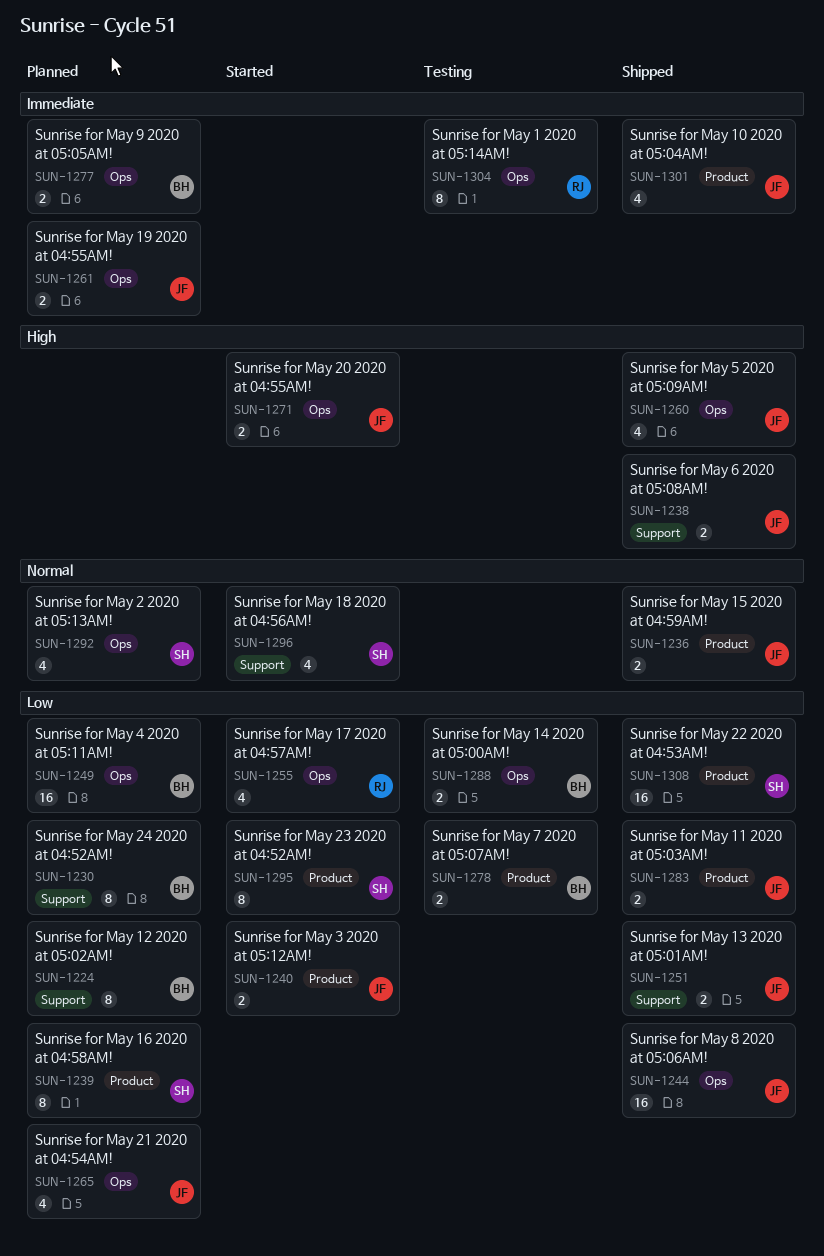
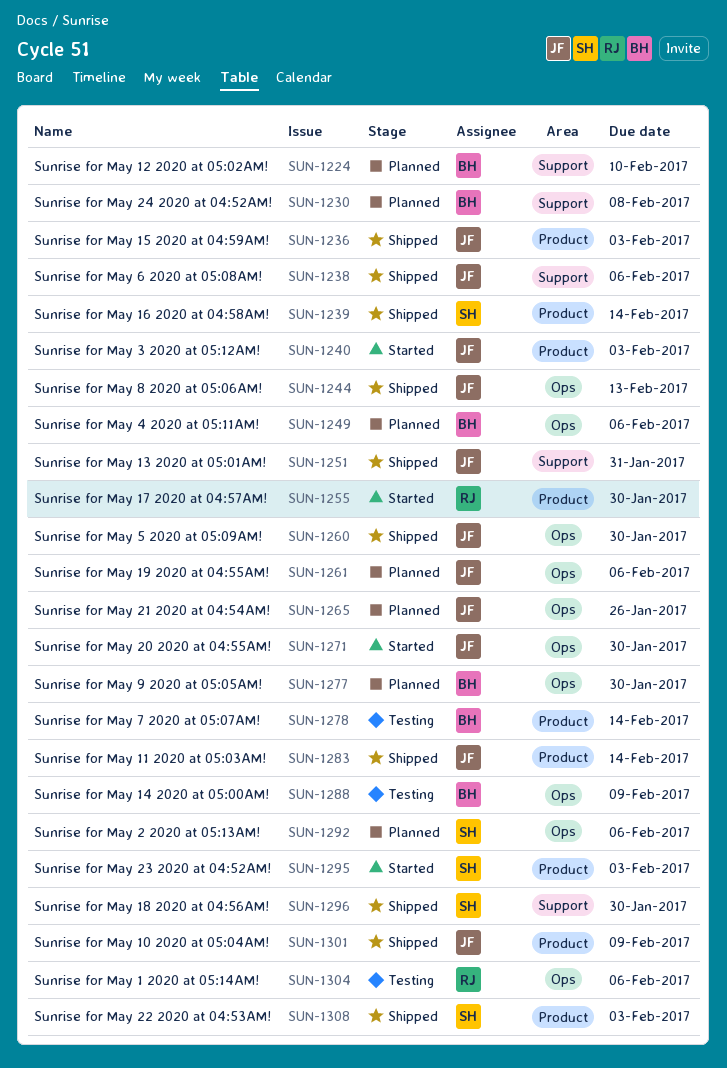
SUN-1239, status: Planned -> Shipped
SUN-1255, label: Ops -> Product
SUN-1296, status: Started -> Shipped

